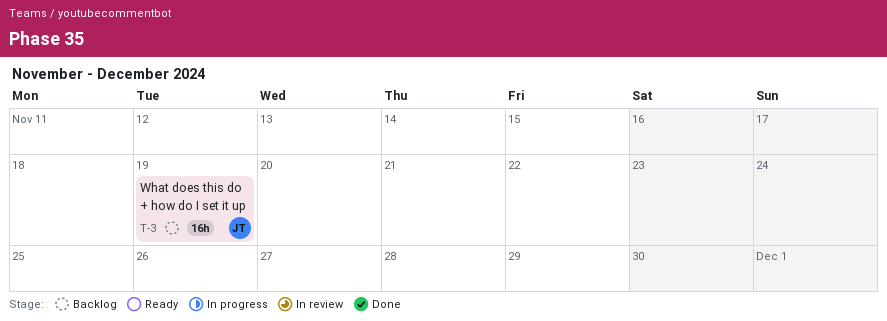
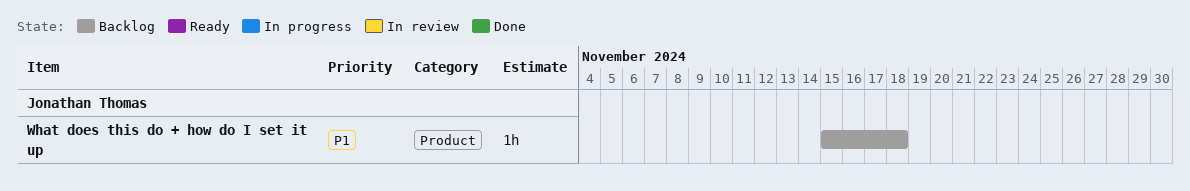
What does this do + how do I set it up, estimate: 16h -> 1h
What does this do + how do I set it up, due: Nov 19 -> Nov 18

